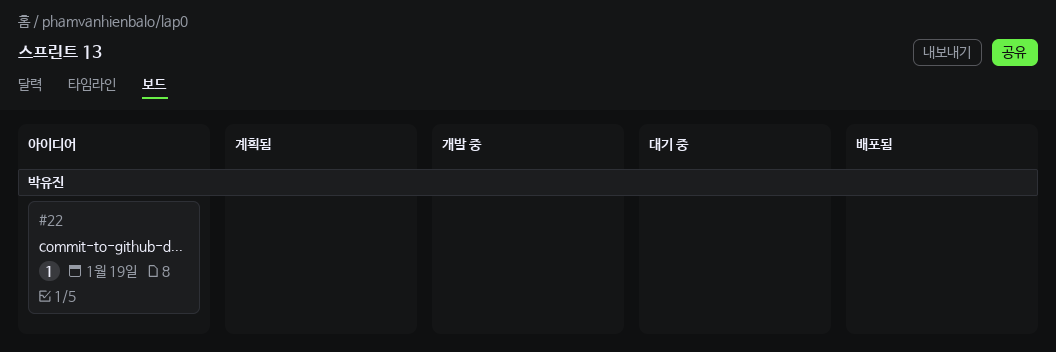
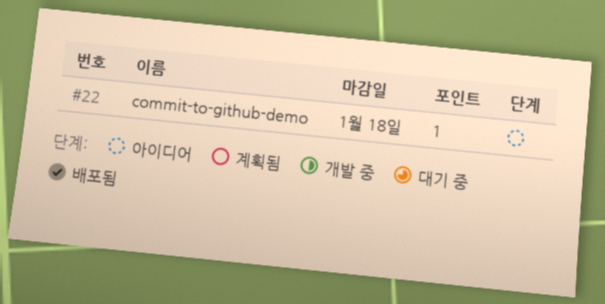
#22, due: Jan 19 -> Jan 18

